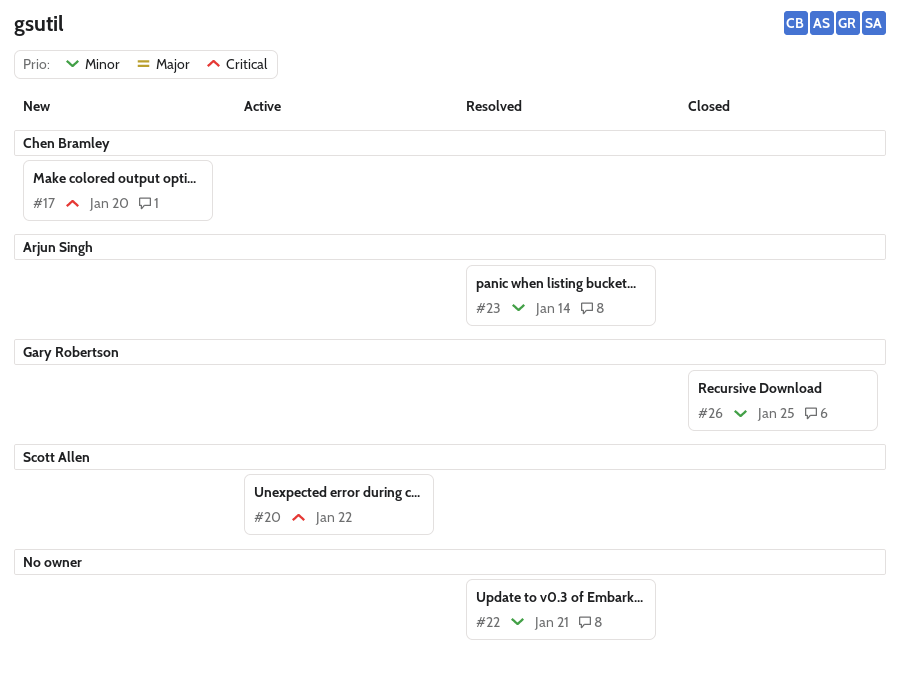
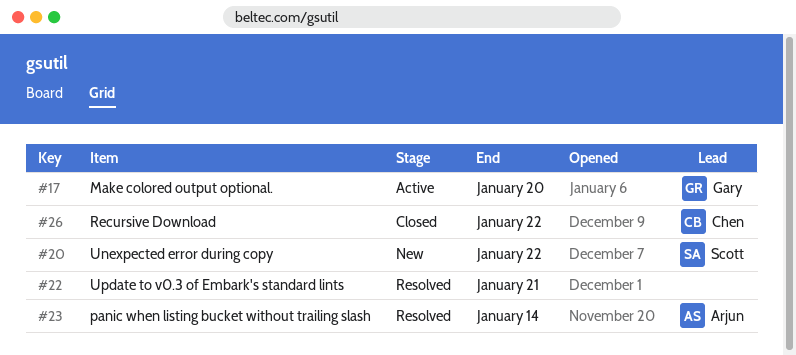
#17, status: New -> Active
#17, owner: Chen Bramley -> Gary Robertson
#20, status: Active -> New
#26, owner: Gary Robertson -> Chen Bramley
#26, due: Jan 25 -> Jan 22

